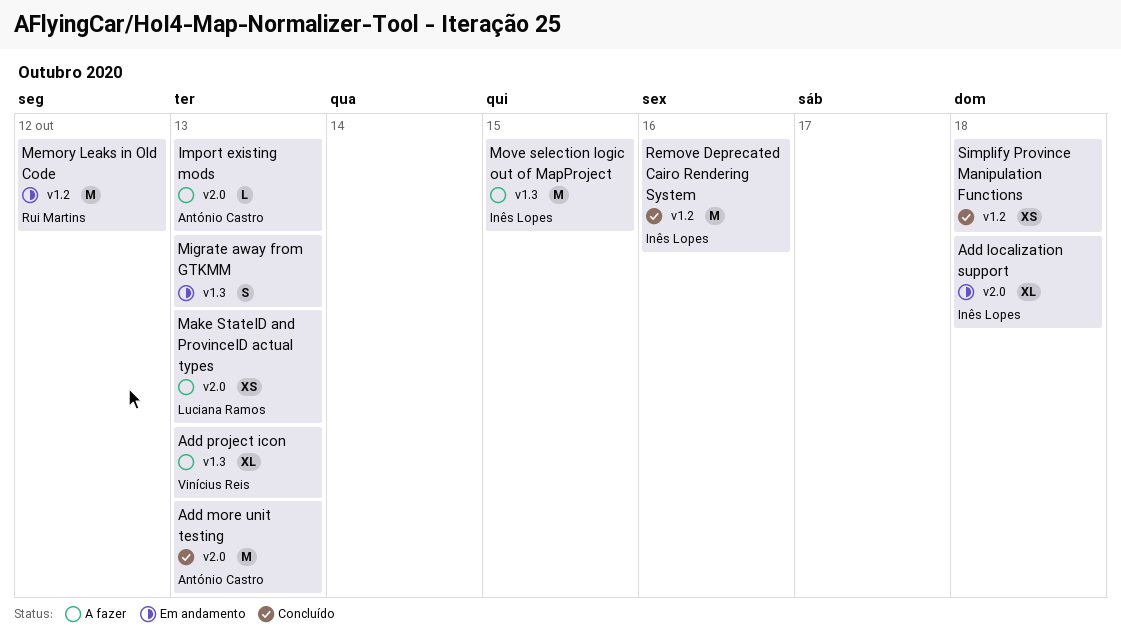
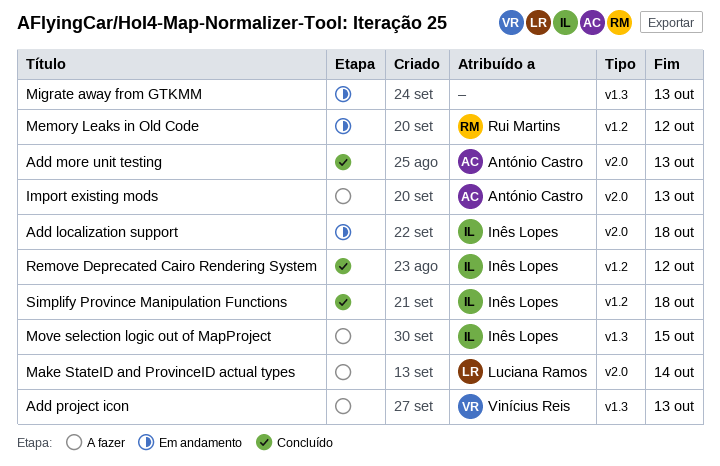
Make StateID and ProvinceID actual types, due: Oct 13 -> Oct 14
Remove Deprecated Cairo Rendering System, due: Oct 16 -> Oct 12
Simplify Province Manipulation Functions, owner: none -> Inês Lopes

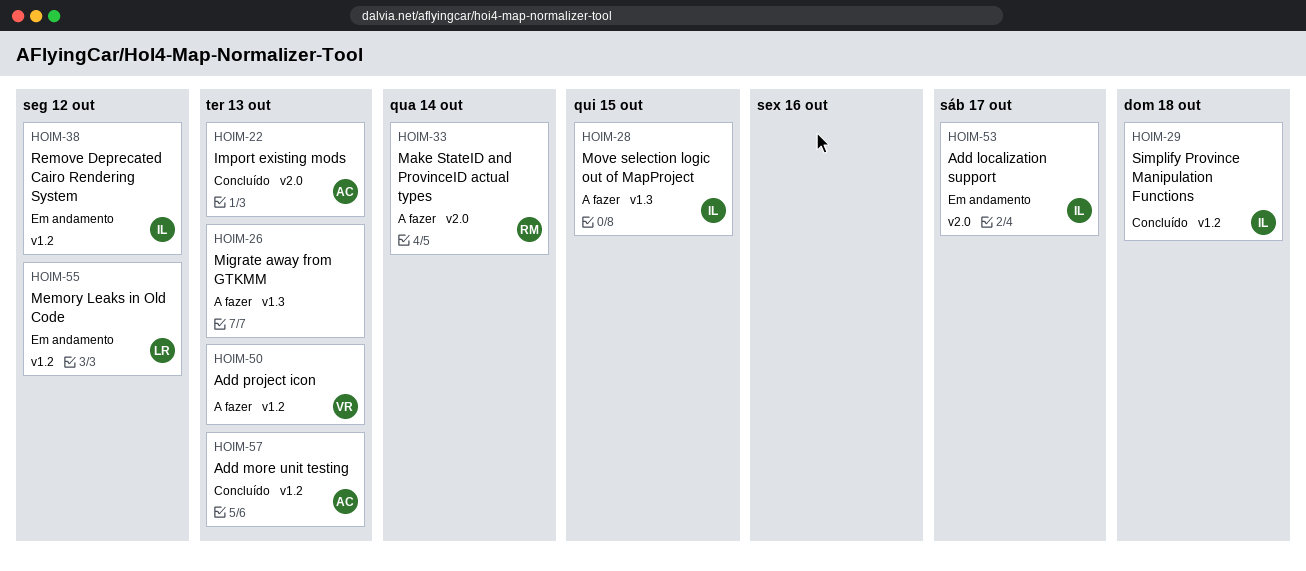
Add localization support, due: Oct 18 -> Oct 17
Add more unit testing, label: v2.0 -> v1.2
Add project icon, label: v1.3 -> v1.2
Import existing mods, status: A fazer -> Concluído
Make StateID and ProvinceID actual types, owner: Luciana Ramos -> Rui Martins
Memory Leaks in Old Code, owner: Rui Martins -> Luciana Ramos
Migrate away from GTKMM, status: Em andamento -> A fazer
Remove Deprecated Cairo Rendering System, status: Concluído -> Em andamento

